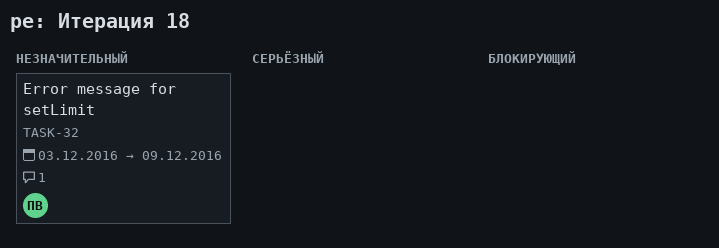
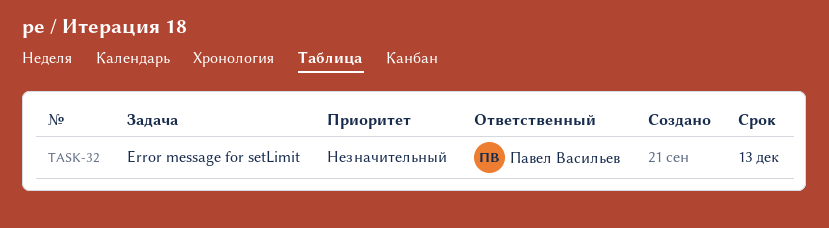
TASK-32, due: Dec 9 -> Dec 13

